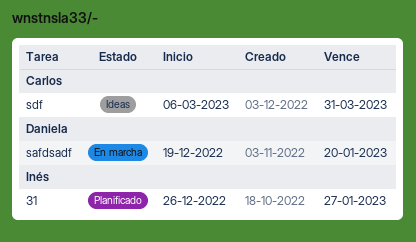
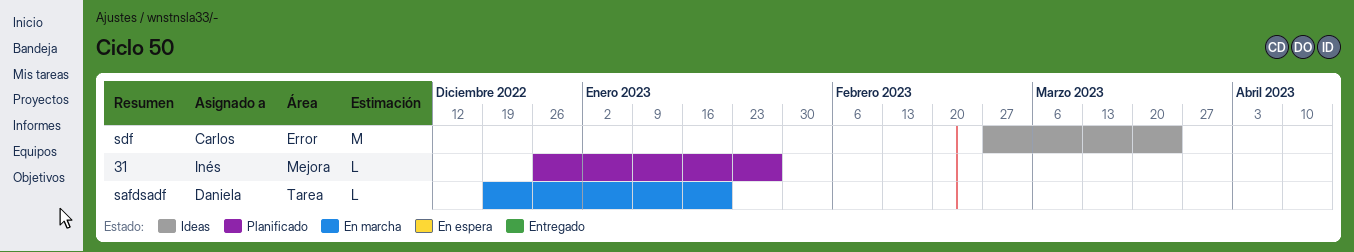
sdf, start: Mar 6 -> Feb 27
sdf, due: Mar 31 -> Mar 24

